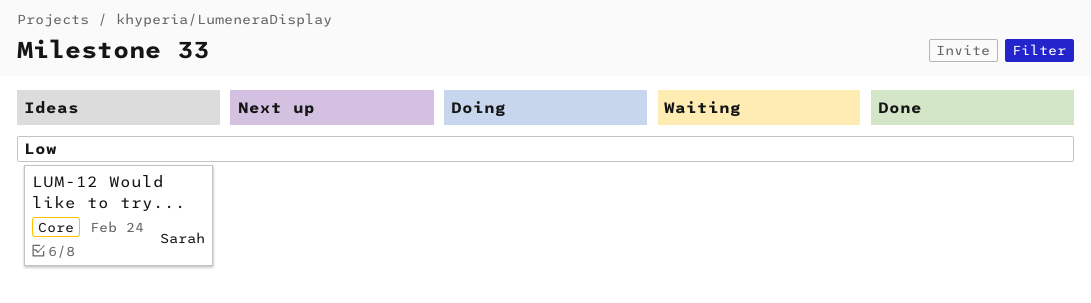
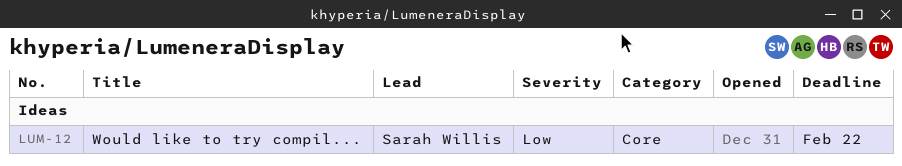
LUM-12, due: Feb 24 -> Feb 22

